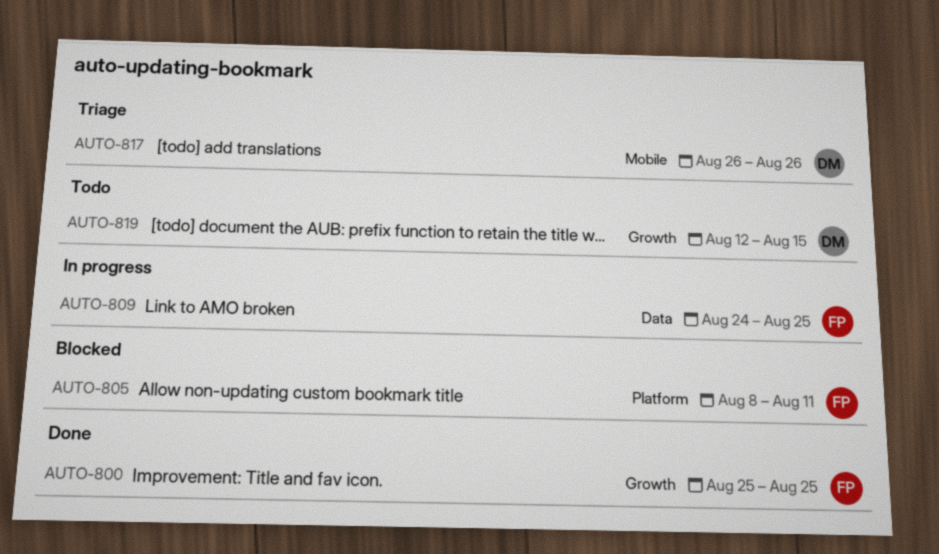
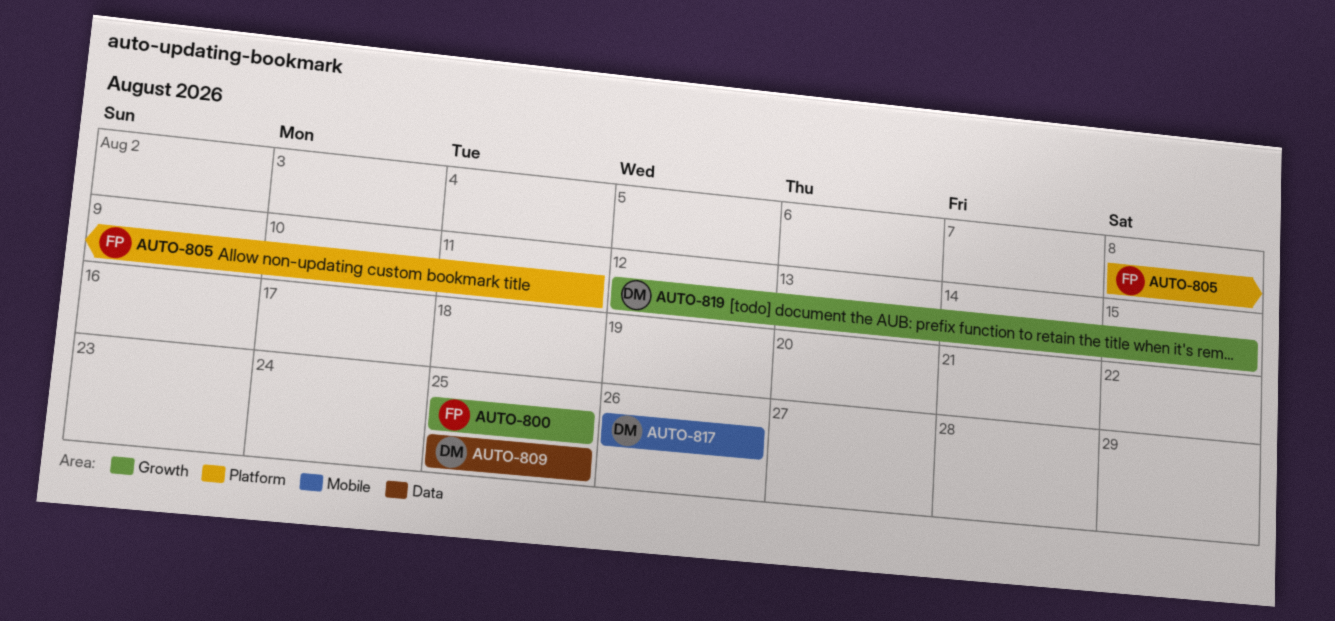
AUTO-809, owner: FP -> DM
AUTO-809, start: Aug 24 -> Aug 25

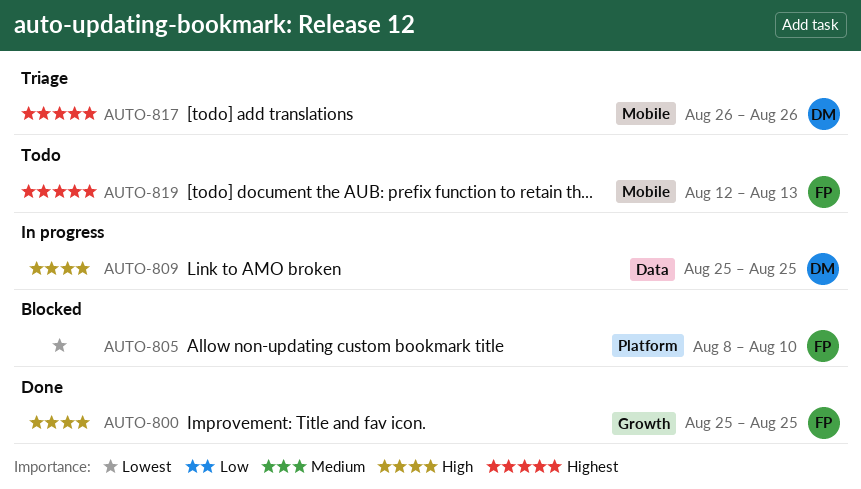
AUTO-805, due: Aug 11 -> Aug 10
AUTO-819, owner: DM -> FP
AUTO-819, label: Growth -> Mobile
AUTO-819, due: Aug 15 -> Aug 13

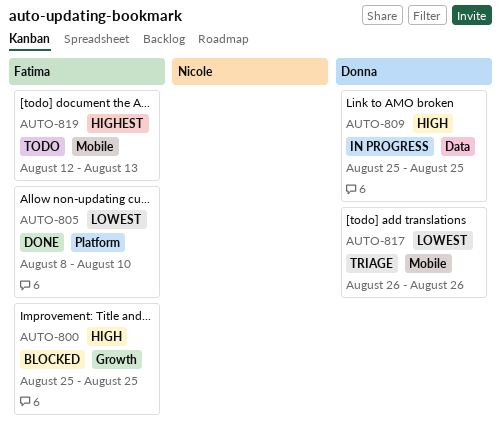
AUTO-800, status: Done -> Blocked
AUTO-805, status: Blocked -> Done
AUTO-817, priority: Highest -> Lowest

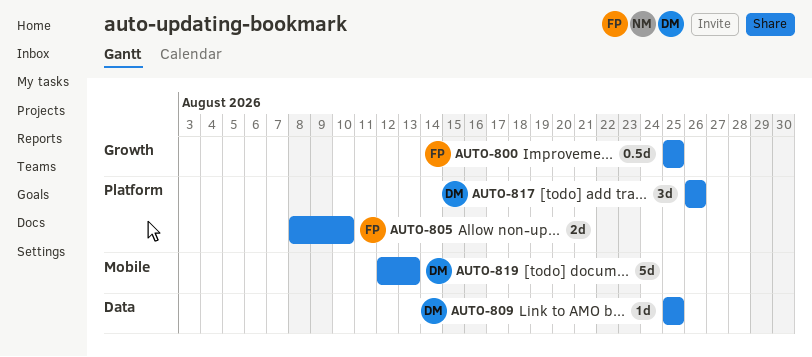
AUTO-817, label: Mobile -> Platform
AUTO-819, owner: Fatima -> Donna

